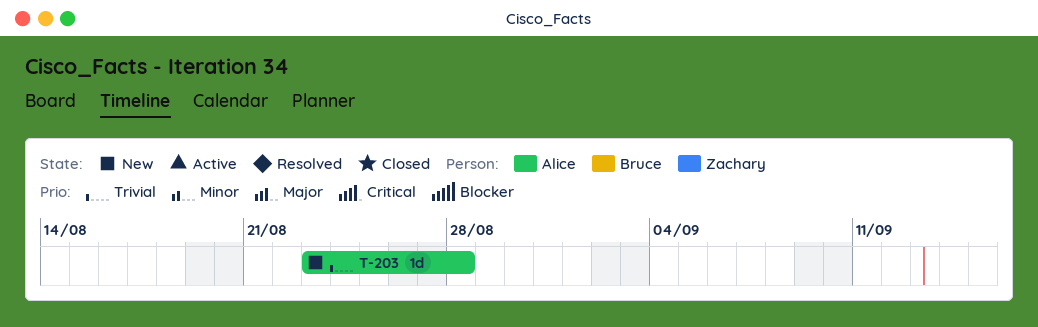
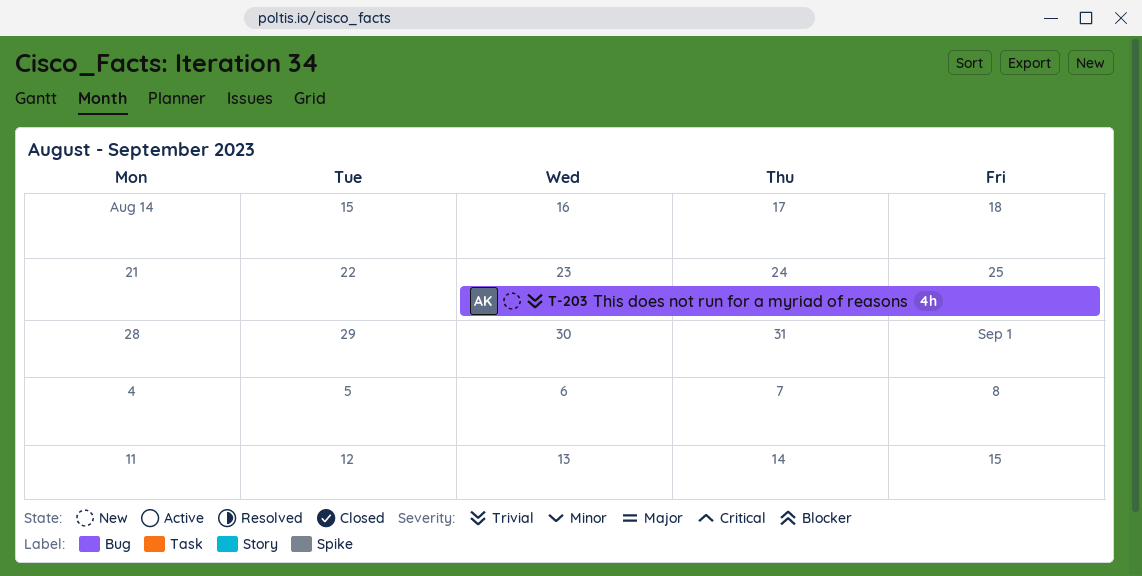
T-203, estimate: 1d -> 4h
T-203, due: Aug 28 -> Aug 25

